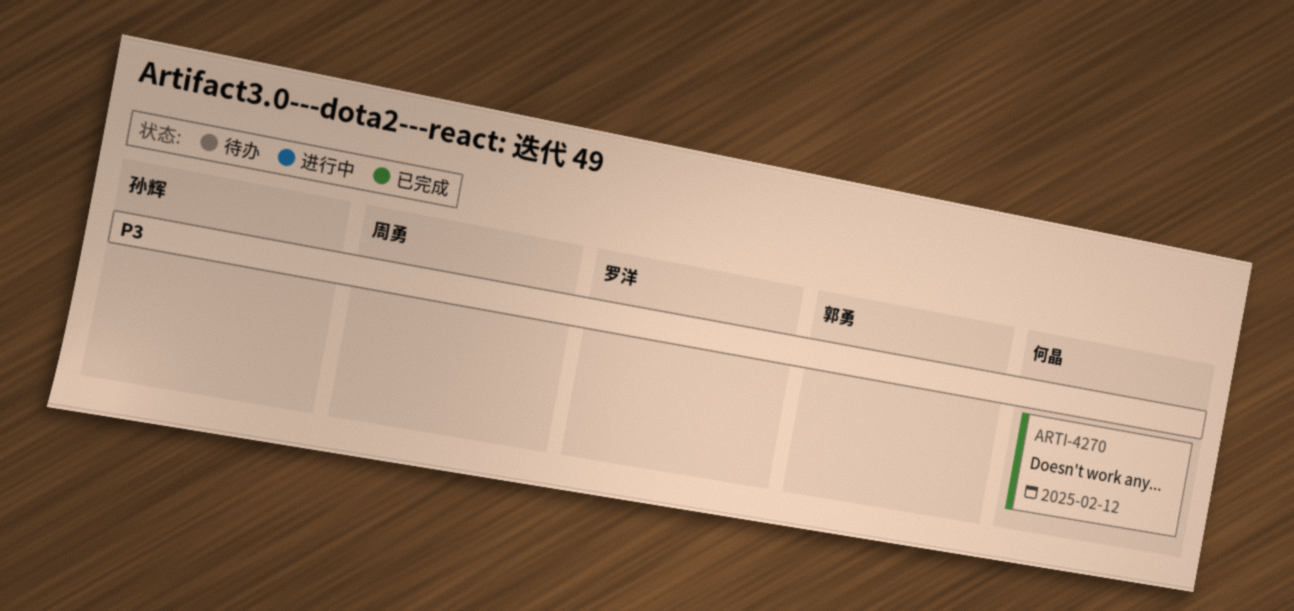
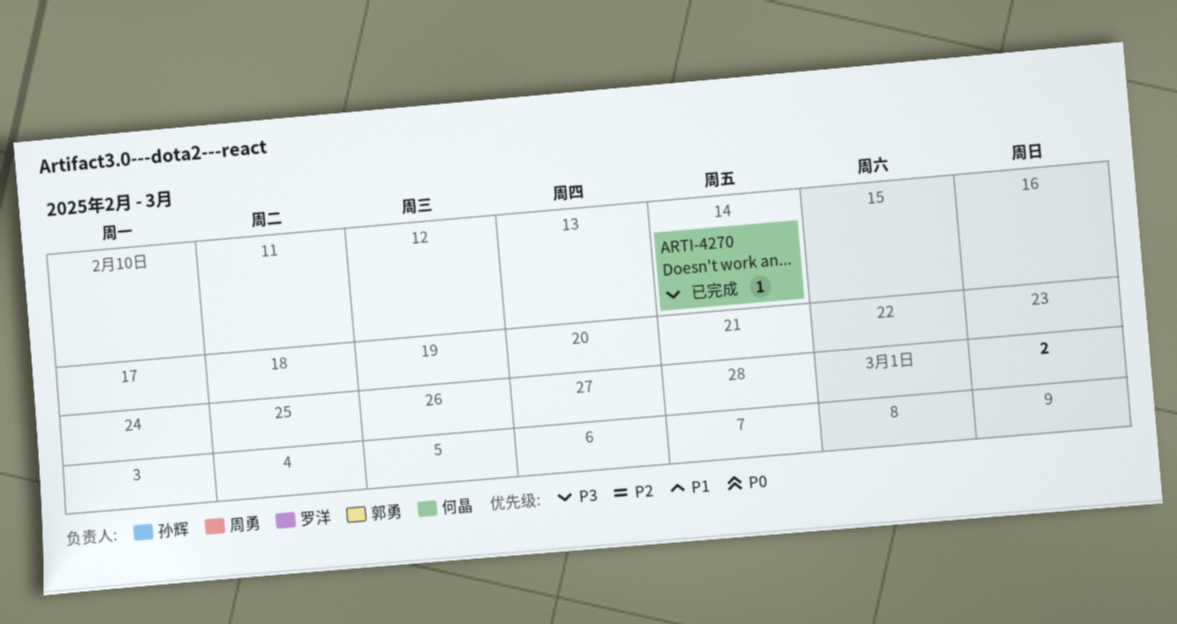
ARTI-4270, due: Feb 12 -> Feb 14

